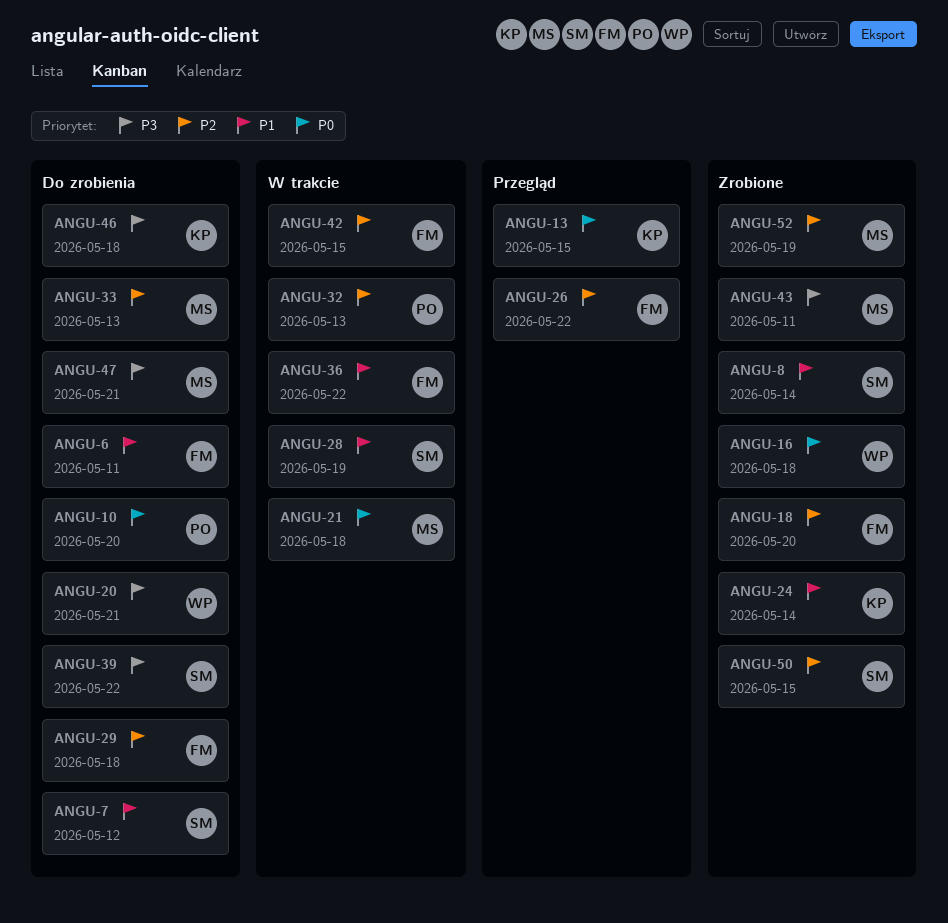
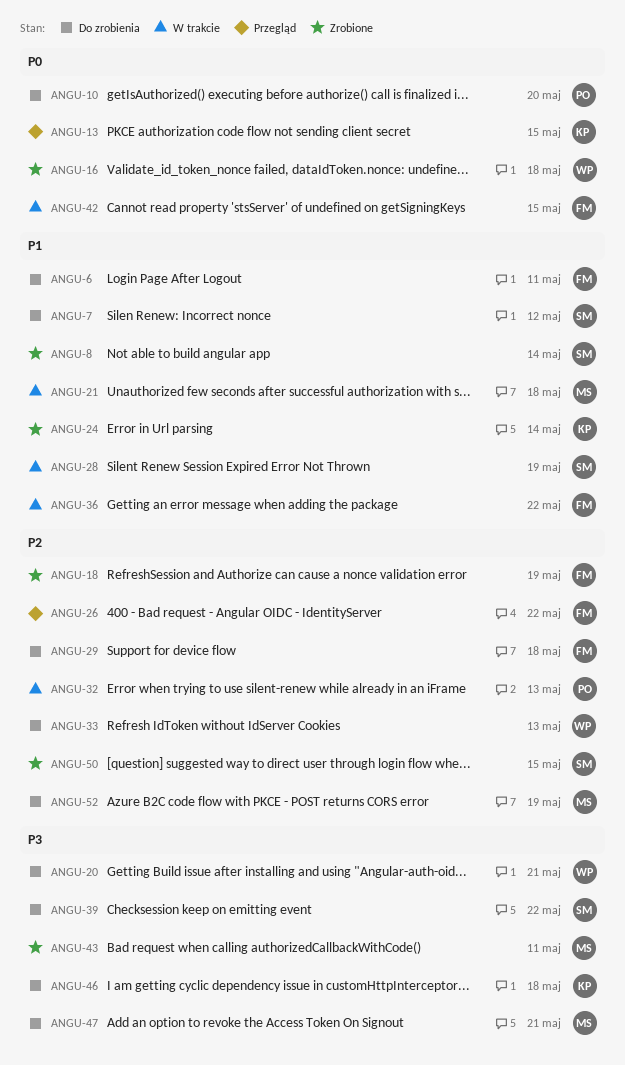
ANGU-18, due: May 20 -> May 19
ANGU-21, priority: P0 -> P1
ANGU-33, owner: MS -> WP
ANGU-42, priority: P2 -> P0
ANGU-52, status: Zrobione -> Do zrobienia

